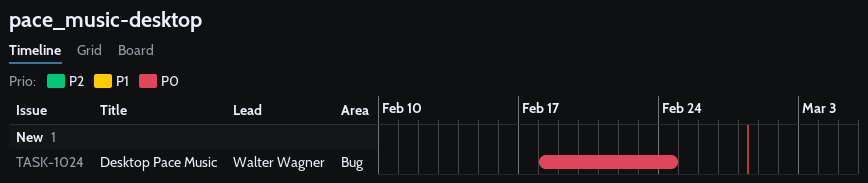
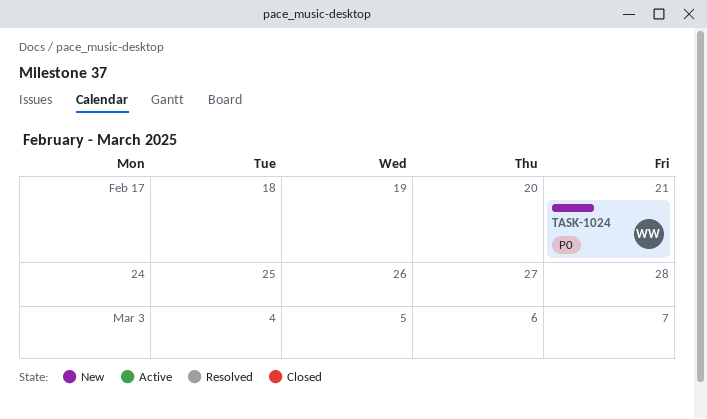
TASK-1024, due: Feb 24 -> Feb 21

